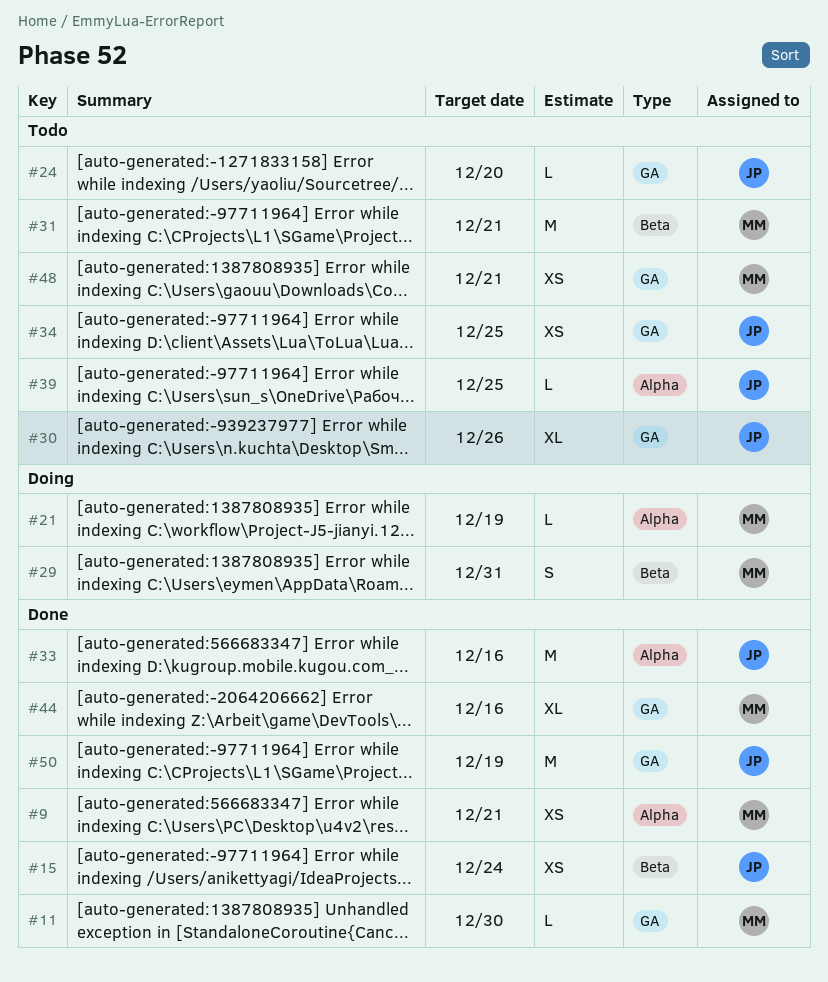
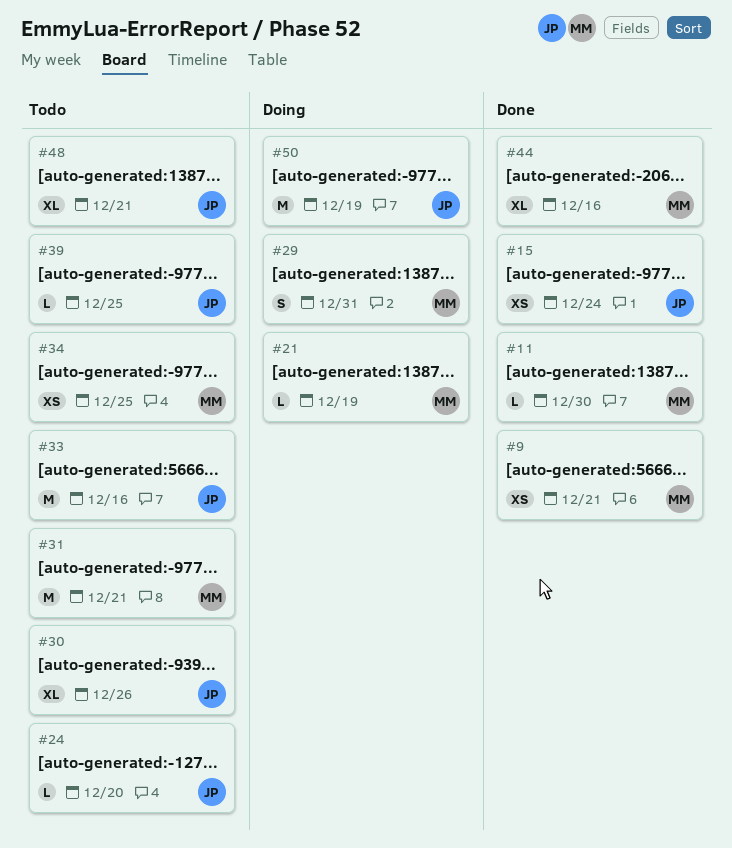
#33, status: Done -> Todo
#34, owner: JP -> MM
#48, owner: MM -> JP
#48, estimate: XS -> XL
#50, status: Done -> Doing

